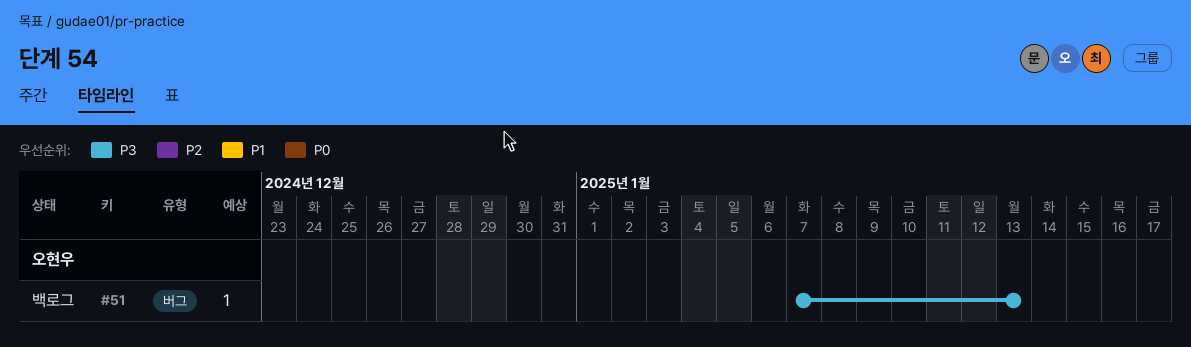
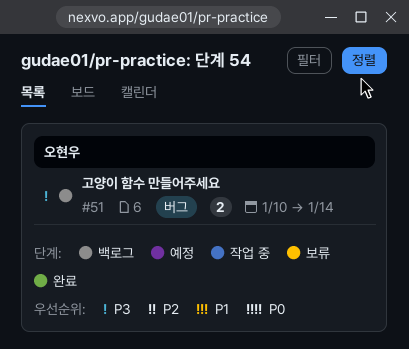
#51, estimate: 1 -> 2
#51, start: Jan 7 -> Jan 10
#51, due: Jan 13 -> Jan 14

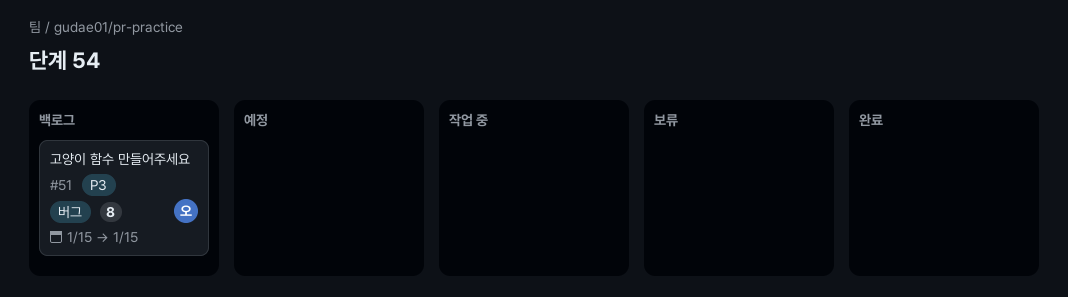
#51, estimate: 2 -> 8
#51, start: Jan 10 -> Jan 15
#51, due: Jan 14 -> Jan 15

